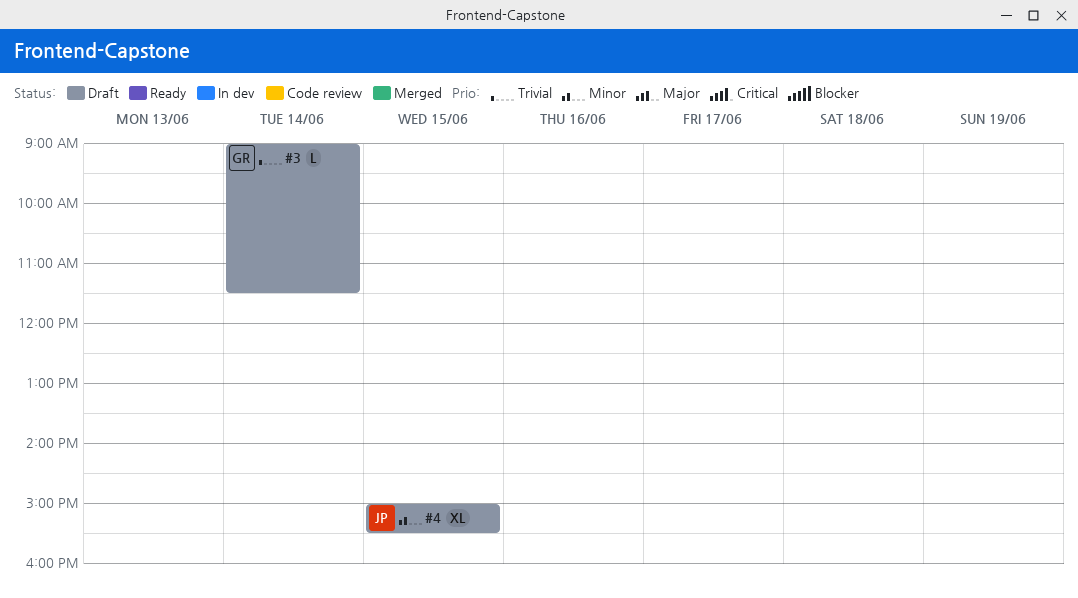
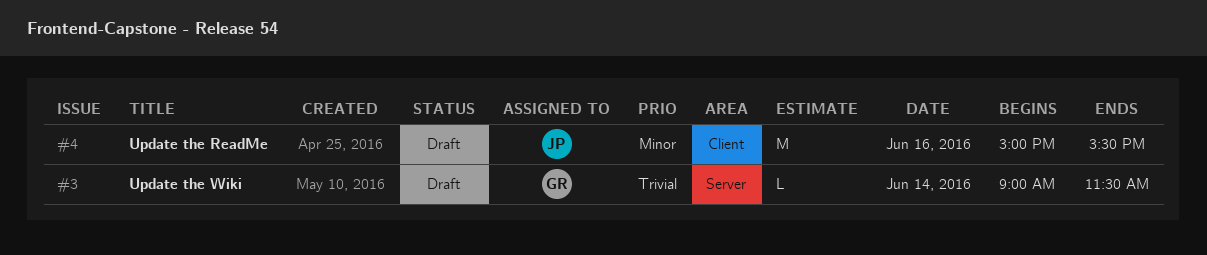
#4, estimate: XL -> M
#4, day: Jun 15 -> Jun 16

